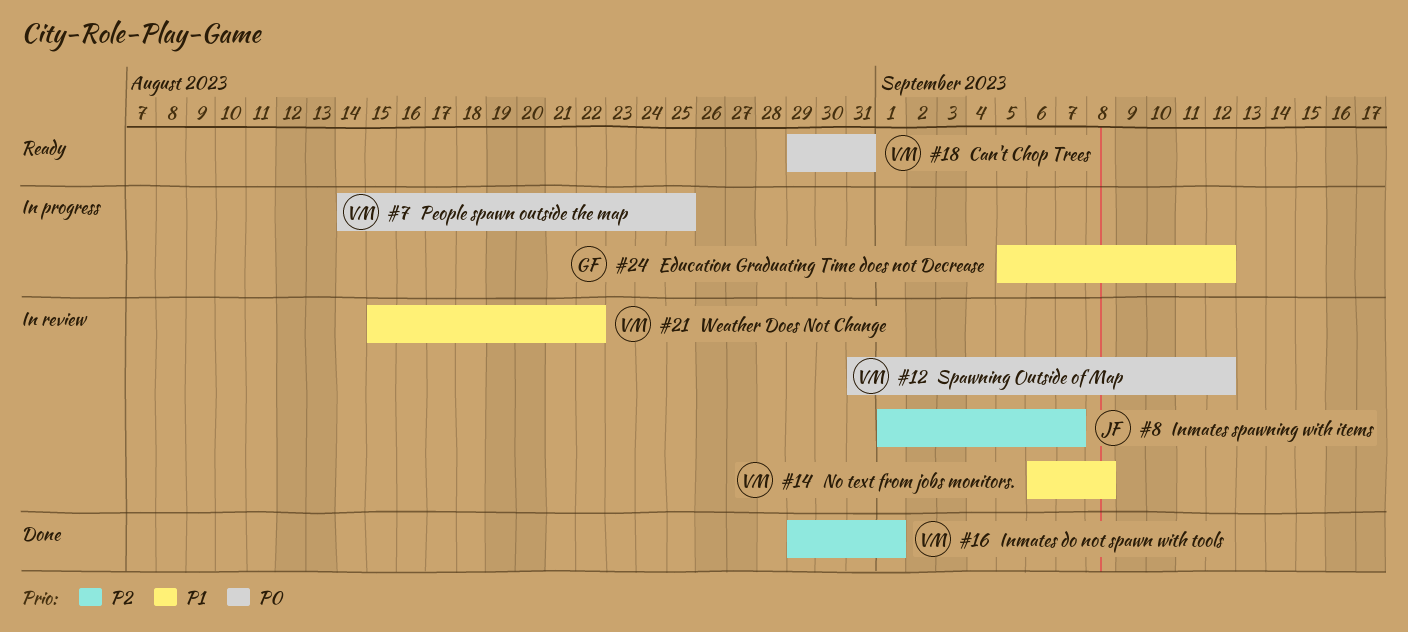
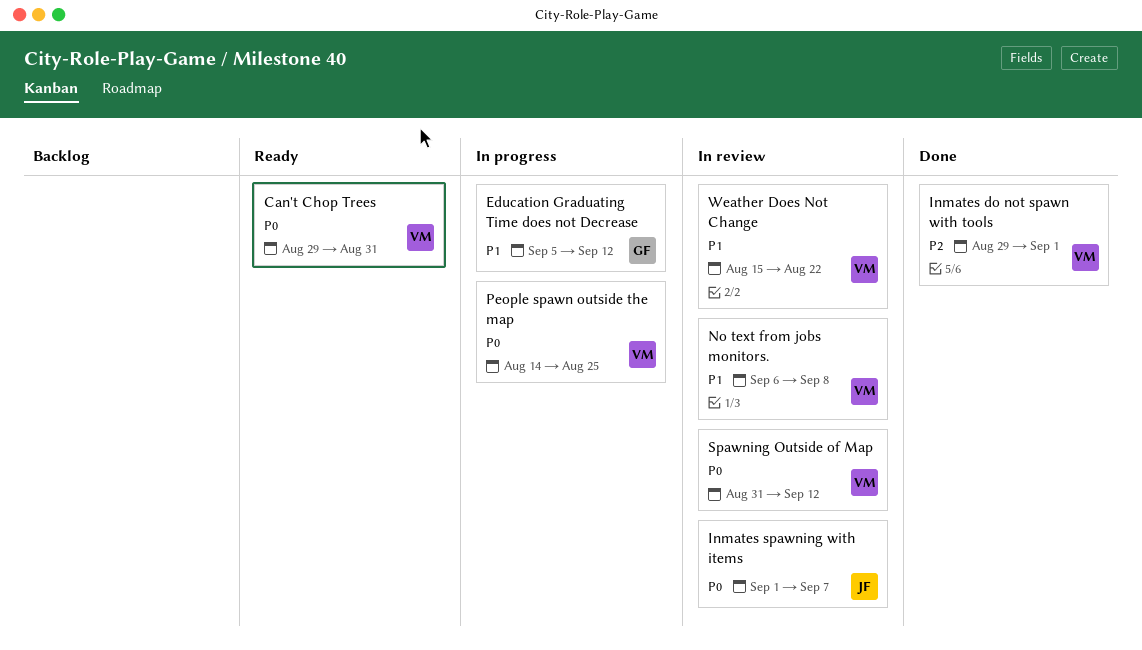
Inmates spawning with items, priority: P2 -> P0

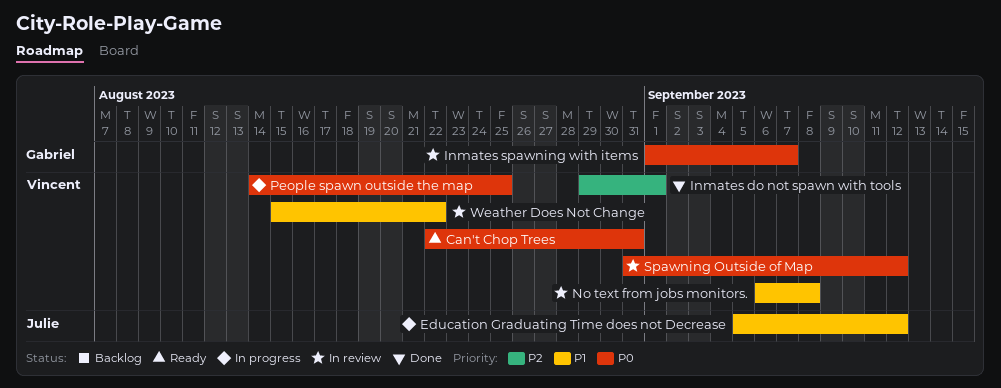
Can't Chop Trees, start: Aug 29 -> Aug 22
Education Graduating Time does not Decrease, owner: Gabriel -> Julie
Inmates spawning with items, owner: Julie -> Gabriel

